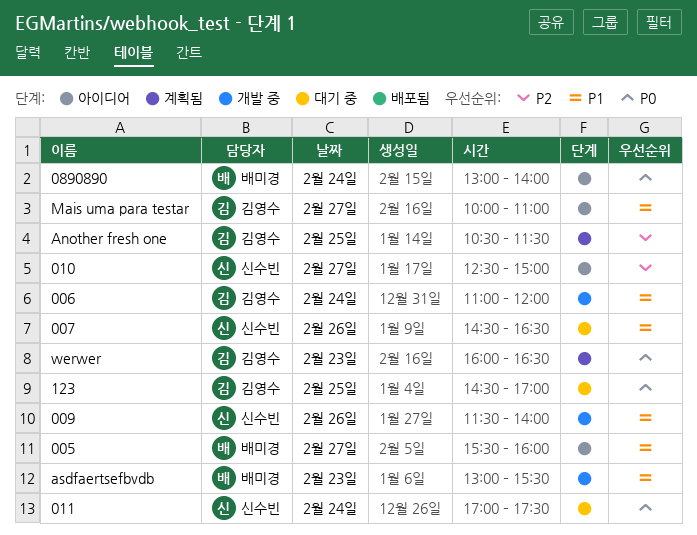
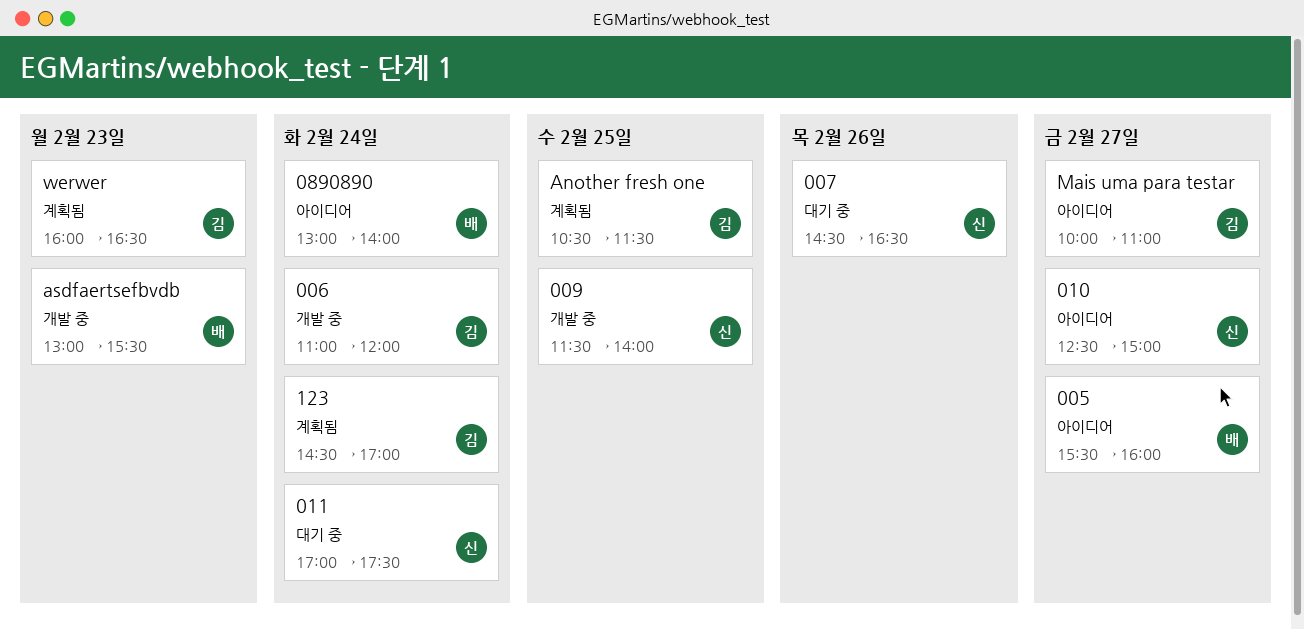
009, day: Feb 26 -> Feb 25
123, status: 대기 중 -> 계획됨
123, day: Feb 25 -> Feb 24

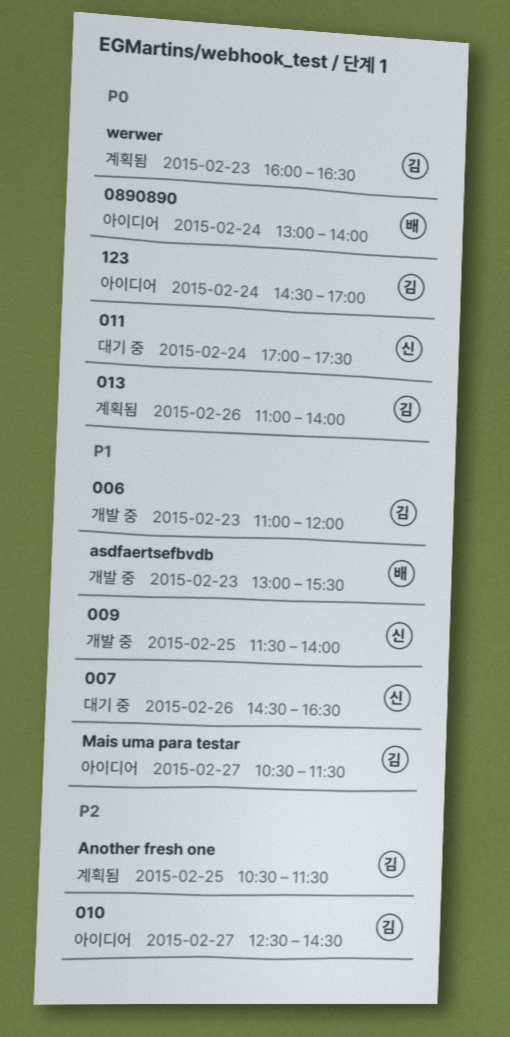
005: present -> none
006, day: Feb 24 -> Feb 23
010, owner: 신 -> 김
010, ends: 15:00 -> 14:30
013: none -> present
123, status: 계획됨 -> 아이디어
Mais uma para testar, begins: 10:00 -> 10:30
Mais uma para testar, ends: 11:00 -> 11:30

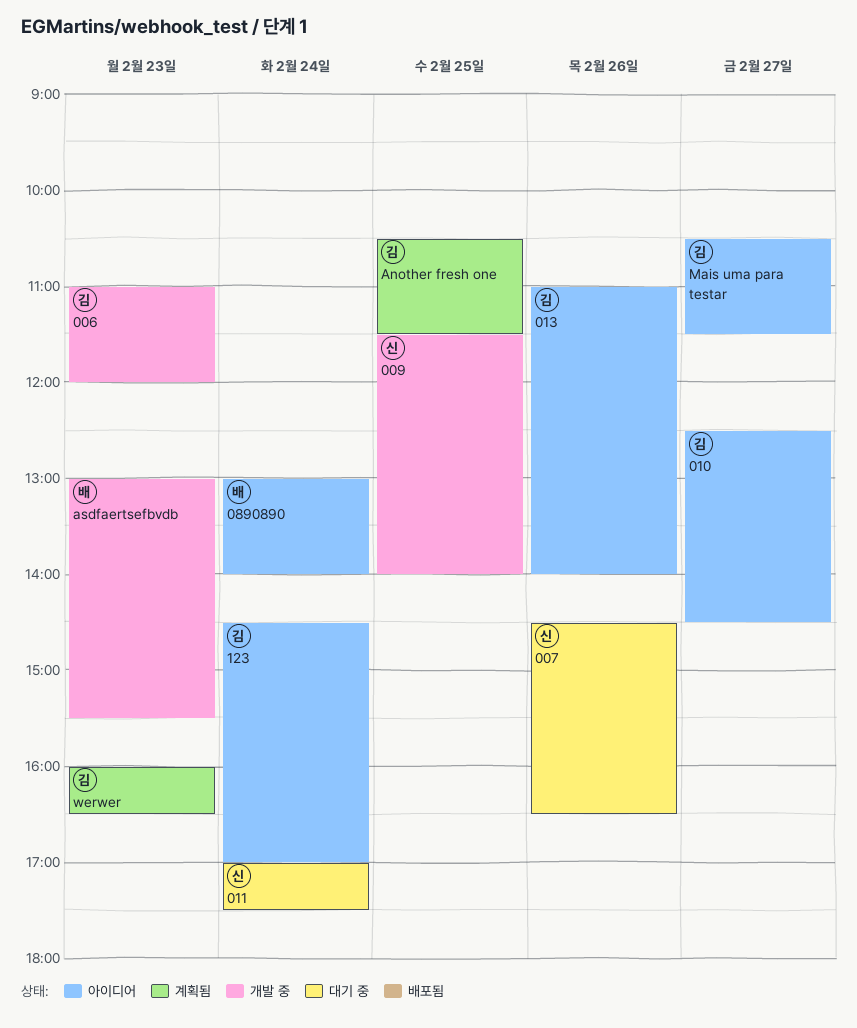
013, status: 계획됨 -> 아이디어

